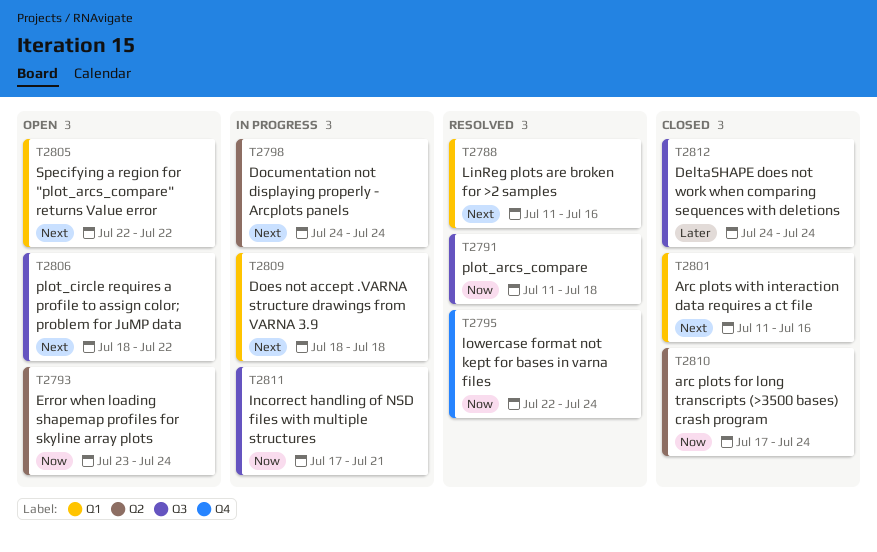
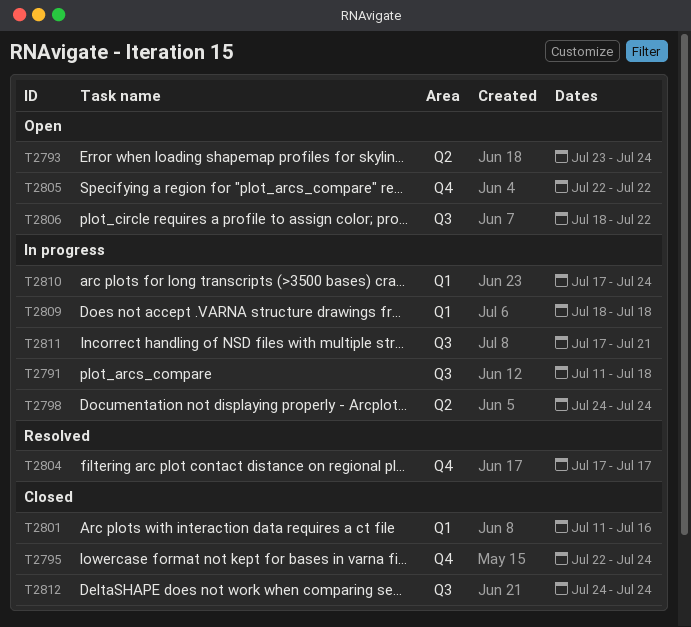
T2788: present -> none
T2791, status: Resolved -> In progress
T2795, status: Resolved -> Closed
T2804: none -> present
T2805, label: Q1 -> Q4
T2810, status: Closed -> In progress
T2810, label: Q2 -> Q1

